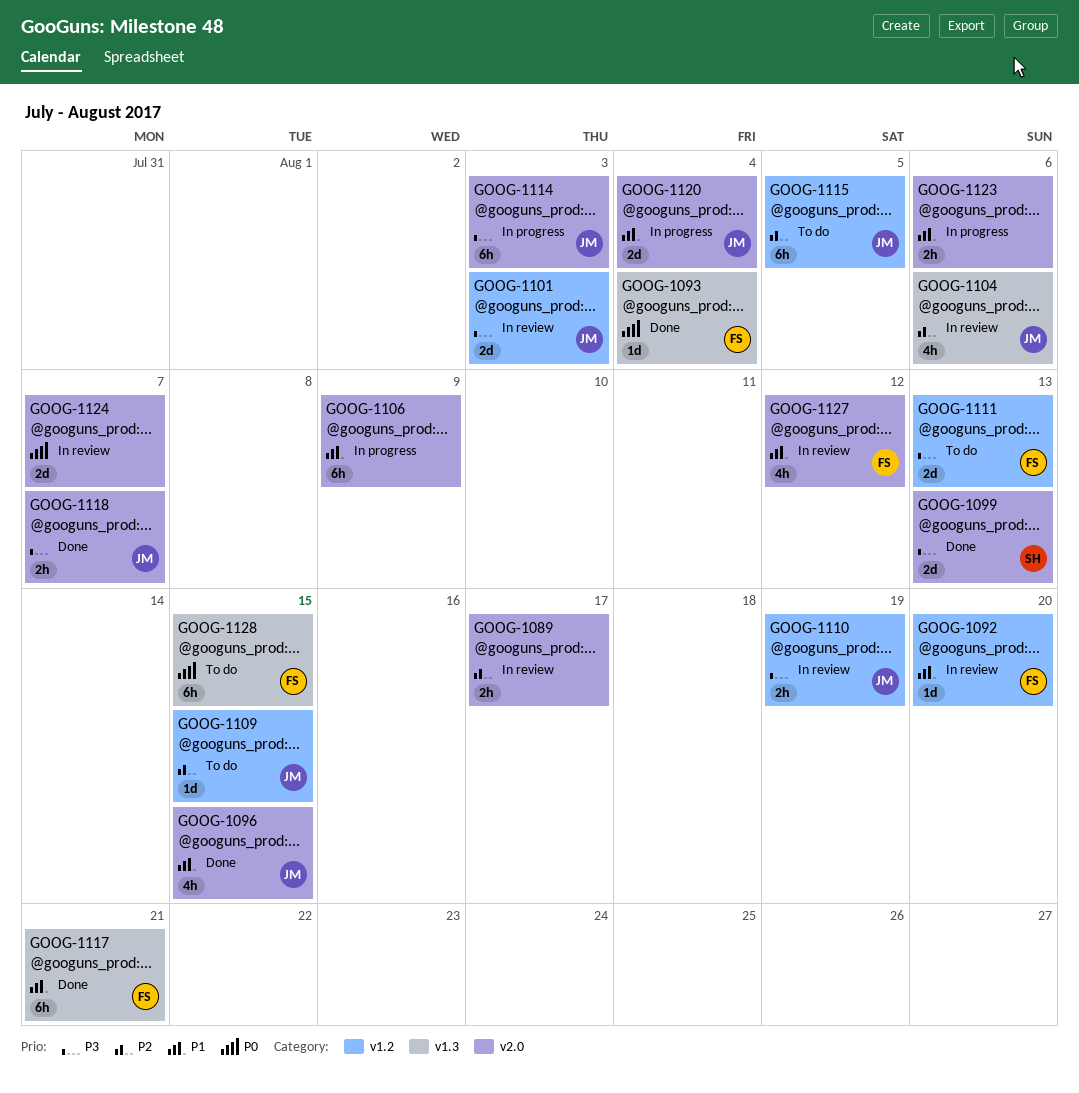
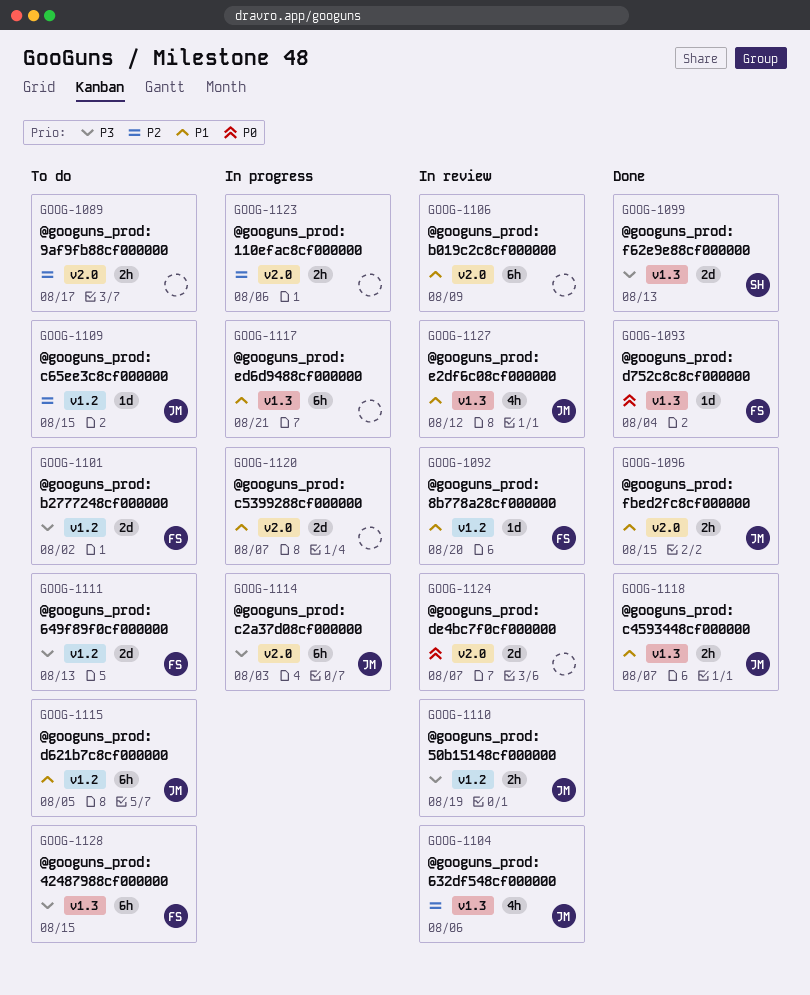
GOOG-1089, status: In review -> To do
GOOG-1096, estimate: 4h -> 2h
GOOG-1099, label: v2.0 -> v1.3
GOOG-1101, status: In review -> To do
GOOG-1101, owner: JM -> FS
GOOG-1101, due: Aug 3 -> Aug 2
GOOG-1106, status: In progress -> In review
GOOG-1115, priority: P2 -> P1
GOOG-1117, status: Done -> In progress
GOOG-1117, owner: FS -> none
GOOG-1118, priority: P3 -> P1
GOOG-1118, label: v2.0 -> v1.3
GOOG-1120, owner: JM -> none
GOOG-1120, due: Aug 4 -> Aug 7
GOOG-1123, priority: P1 -> P2
GOOG-1127, owner: FS -> JM
GOOG-1127, label: v2.0 -> v1.3
GOOG-1128, priority: P0 -> P3

